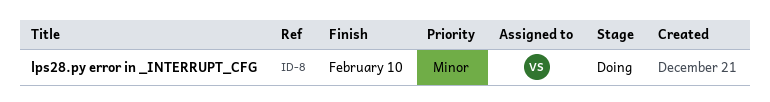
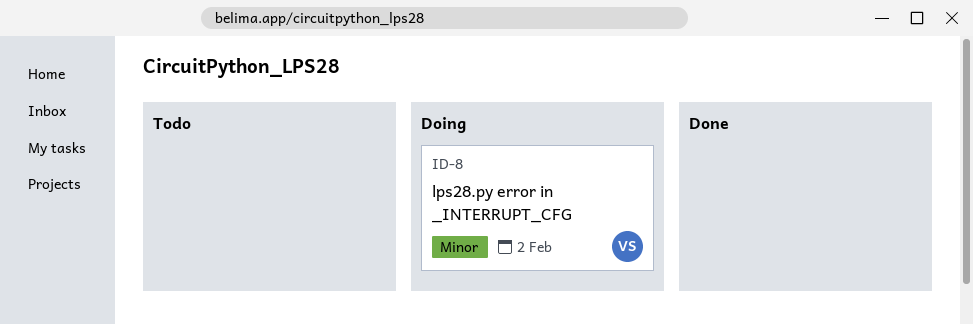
ID-8, due: Feb 10 -> Feb 2

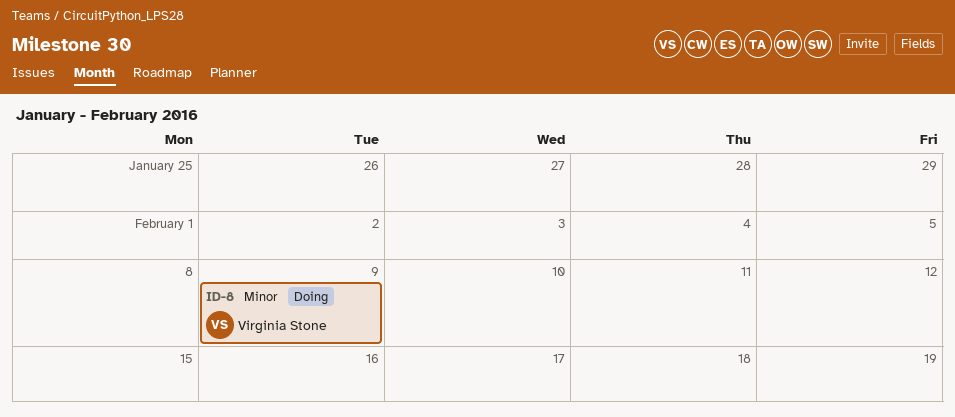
ID-8, due: Feb 2 -> Feb 9

